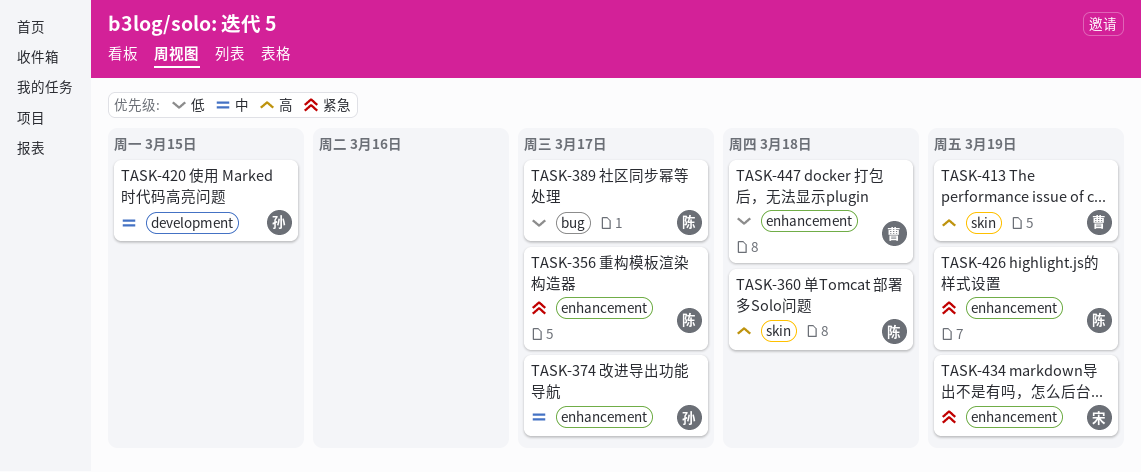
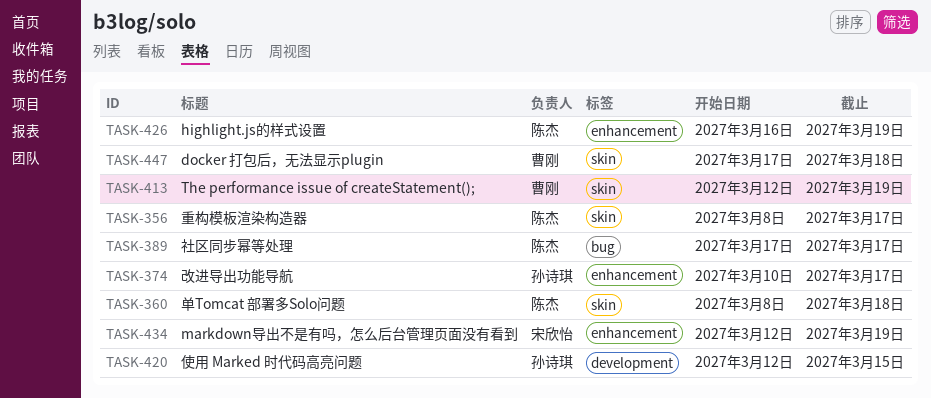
TASK-356, label: enhancement -> skin
TASK-447, label: enhancement -> skin

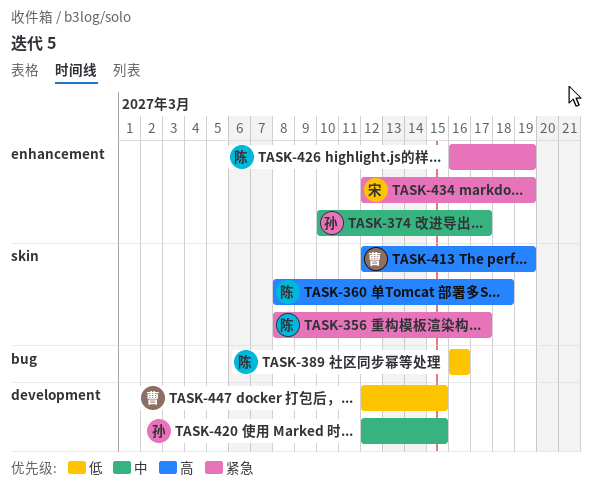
TASK-389, start: Mar 17 -> Mar 16
TASK-389, due: Mar 17 -> Mar 16
TASK-447, label: skin -> development
TASK-447, start: Mar 17 -> Mar 12
TASK-447, due: Mar 18 -> Mar 15

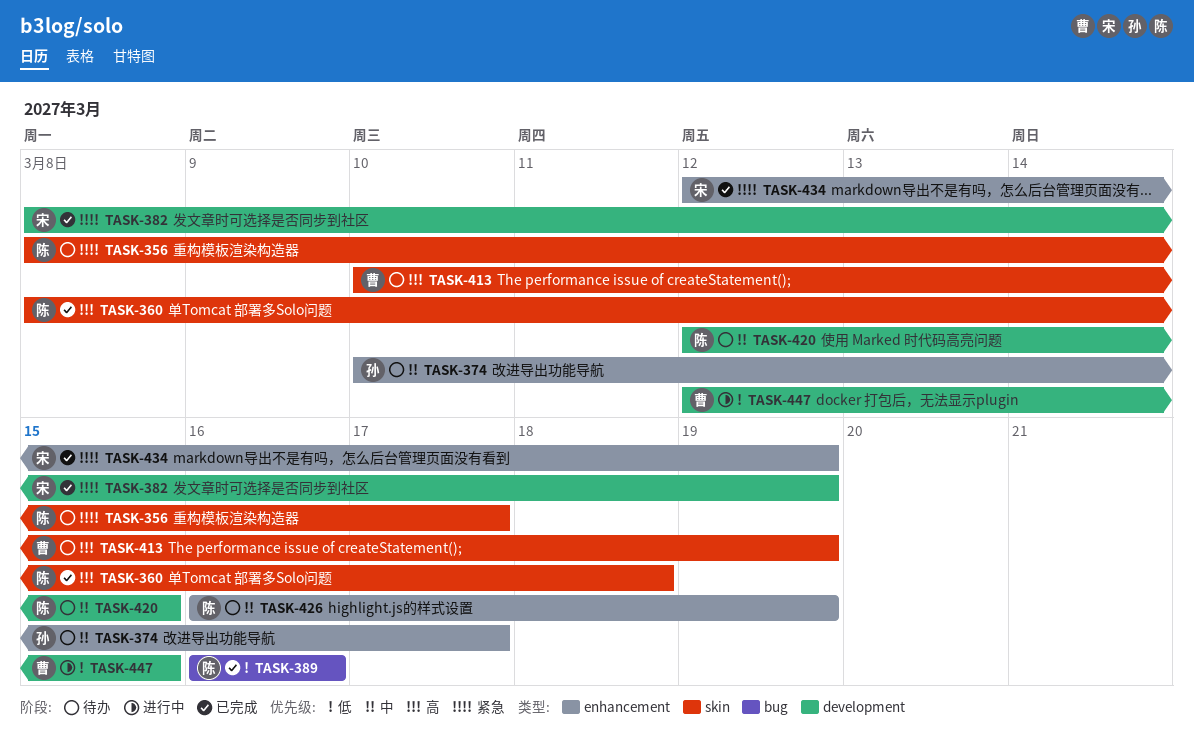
TASK-382: none -> present
TASK-413, start: Mar 12 -> Mar 10
TASK-420, owner: 孙 -> 陈
TASK-426, priority: 紧急 -> 中

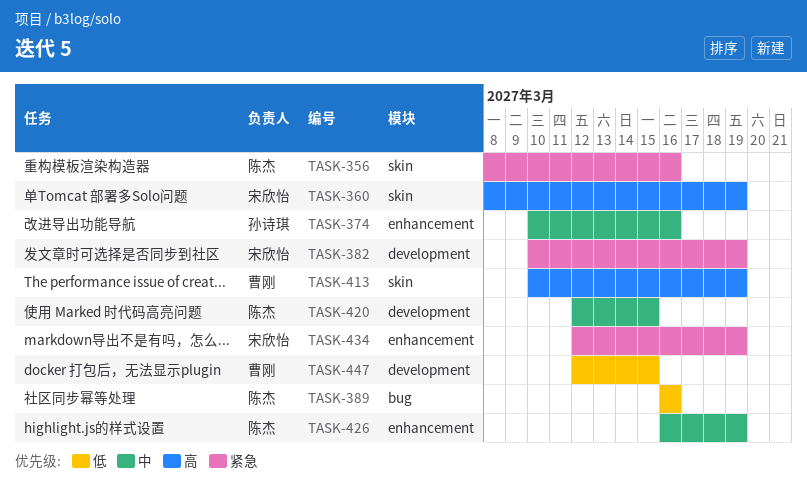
TASK-356, due: Mar 17 -> Mar 16
TASK-360, owner: 陈杰 -> 宋欣怡
TASK-360, due: Mar 18 -> Mar 19
TASK-374, due: Mar 17 -> Mar 16
TASK-382, start: Mar 8 -> Mar 10

